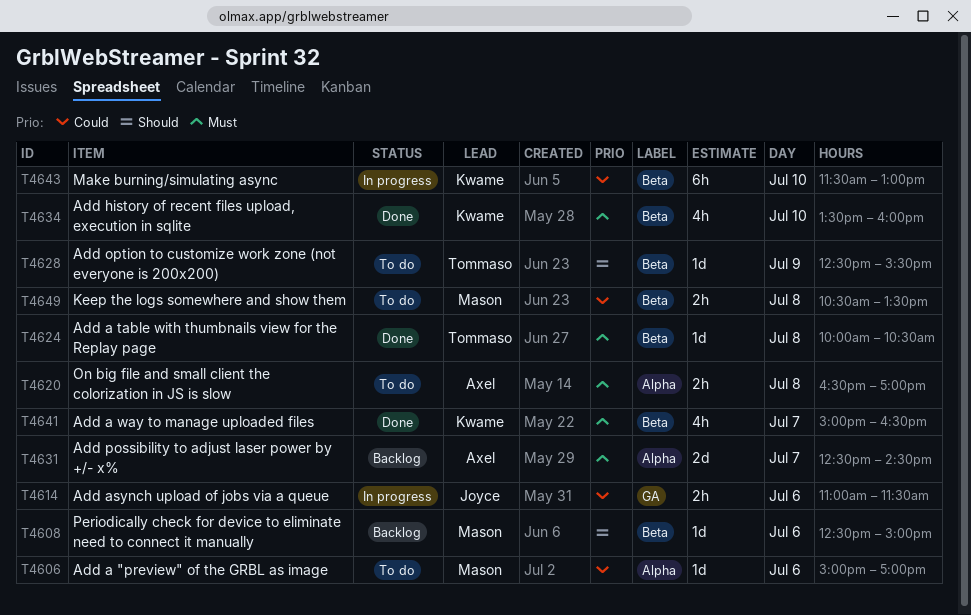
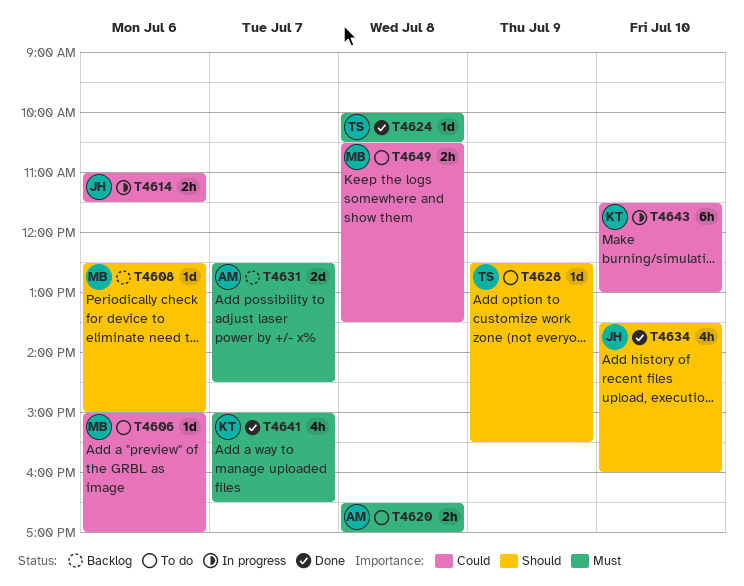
T4634, owner: Kwame -> Joyce
T4634, priority: Must -> Should

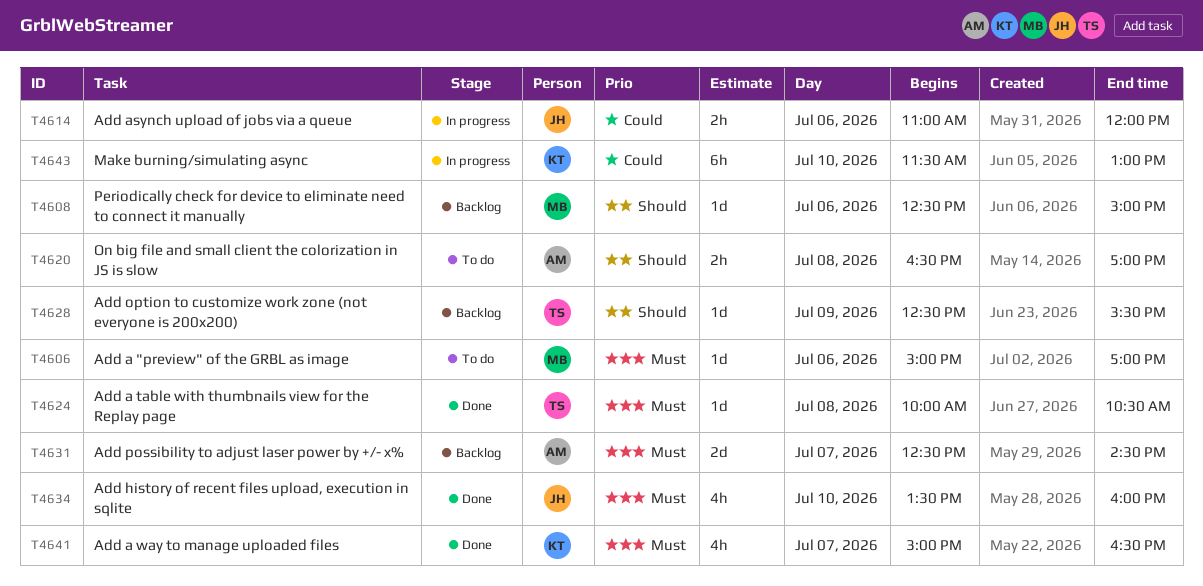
T4606, priority: Could -> Must
T4614, ends: 11:30 -> 12:00
T4620, priority: Must -> Should
T4628, status: To do -> Backlog
T4634, priority: Should -> Must
T4649: present -> none

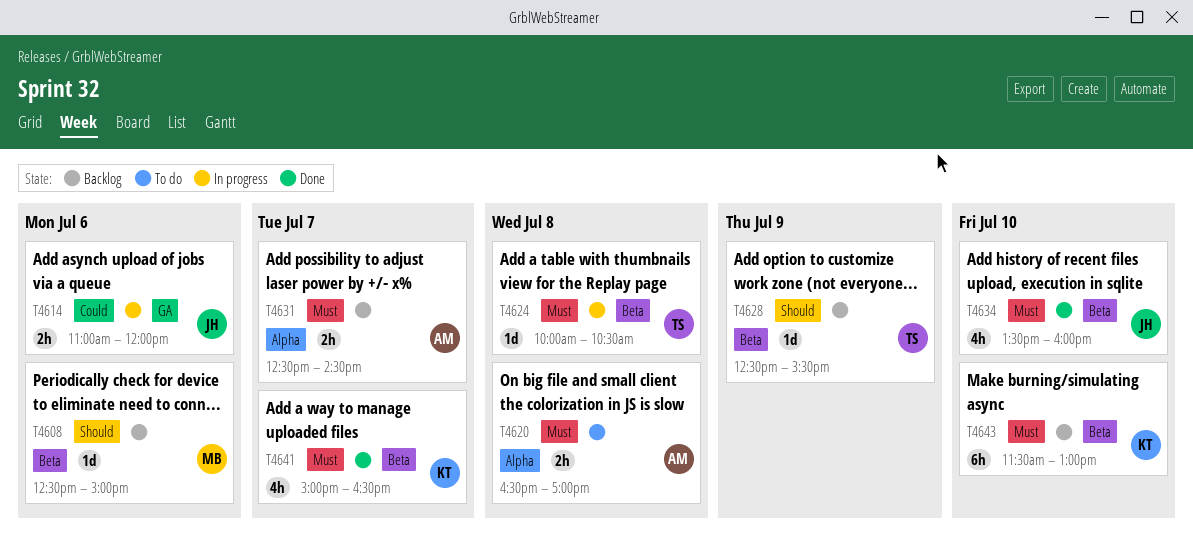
T4606: present -> none
T4620, priority: Should -> Must
T4624, status: Done -> In progress
T4631, estimate: 2d -> 2h
T4643, status: In progress -> Backlog
T4643, priority: Could -> Must

